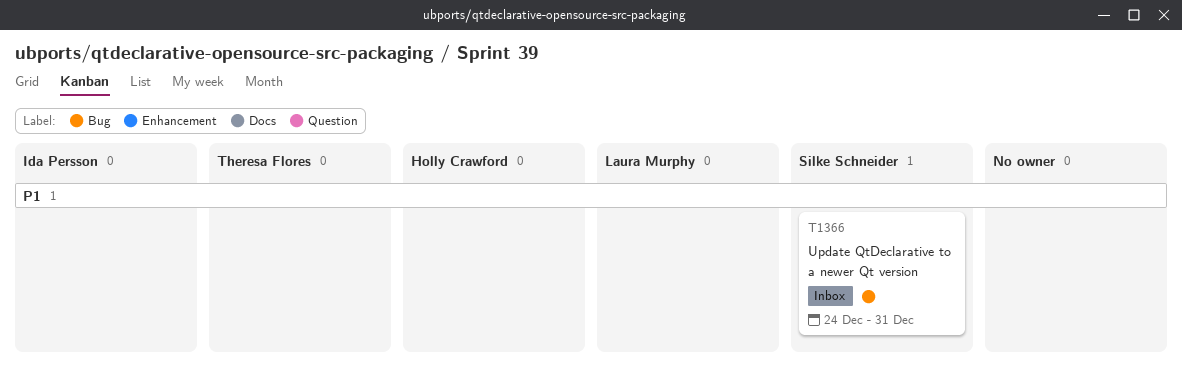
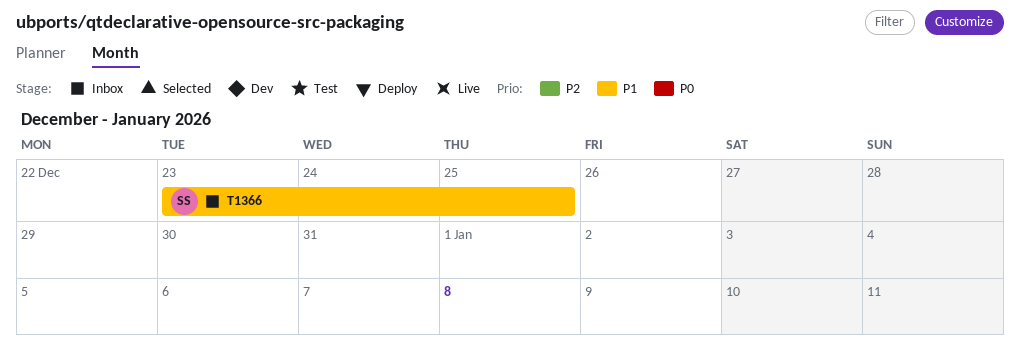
T1366, start: Dec 24 -> Dec 23
T1366, due: Dec 31 -> Dec 25

